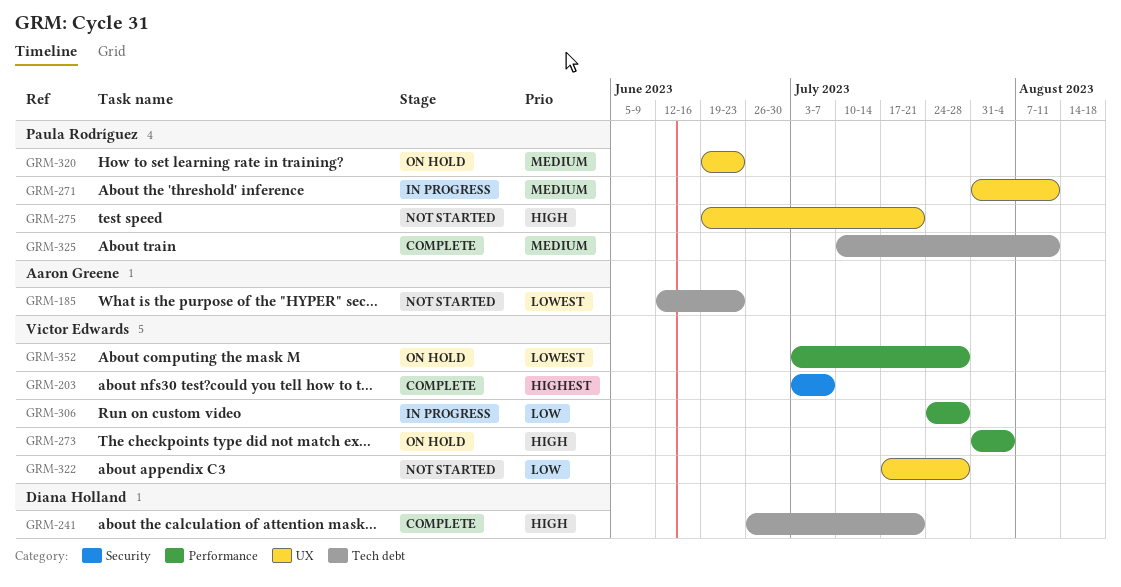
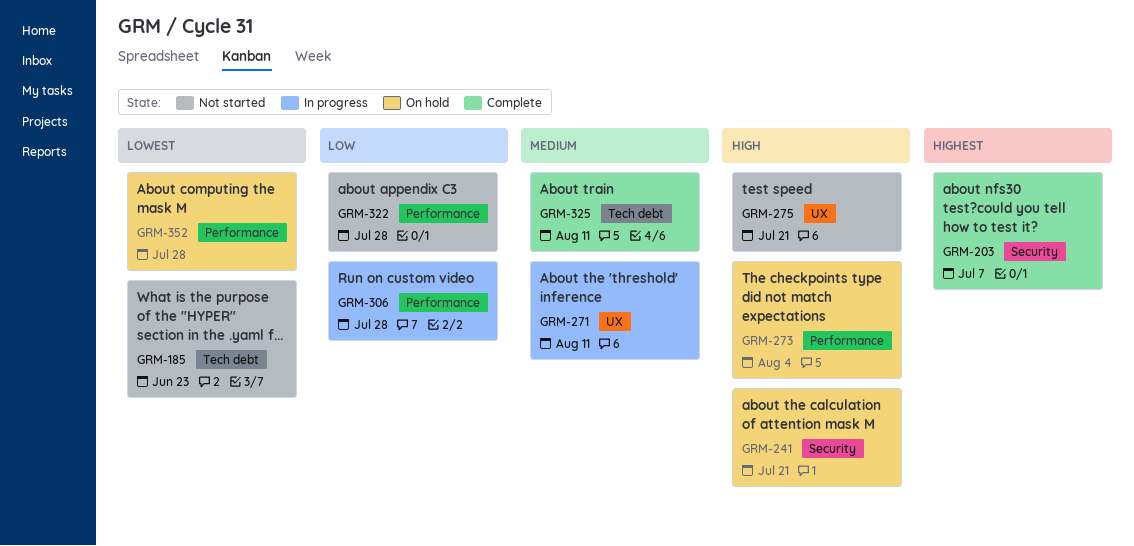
GRM-241, status: Complete -> On hold
GRM-241, label: Tech debt -> Security
GRM-320: present -> none
GRM-322, label: UX -> Performance

